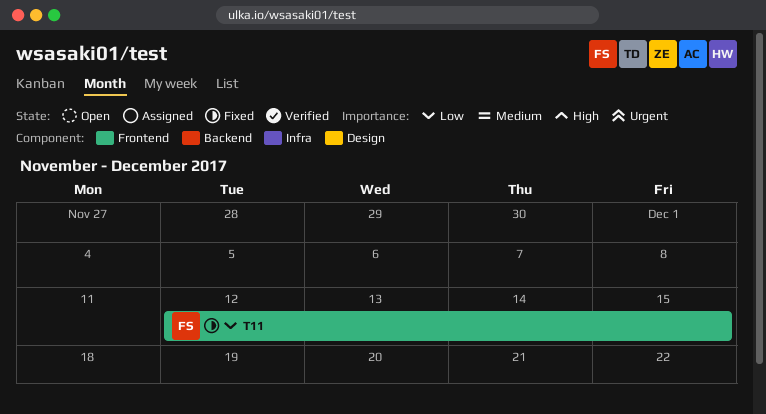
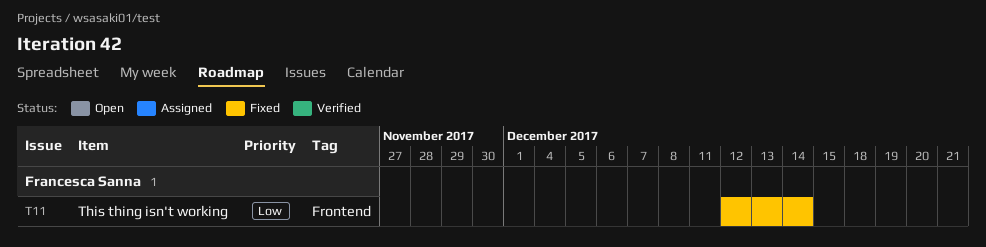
T11, due: Dec 15 -> Dec 14

